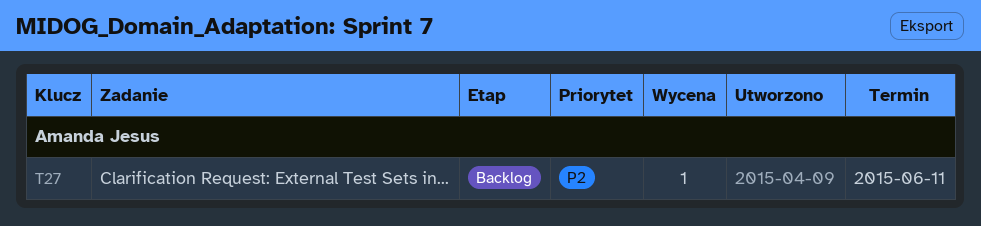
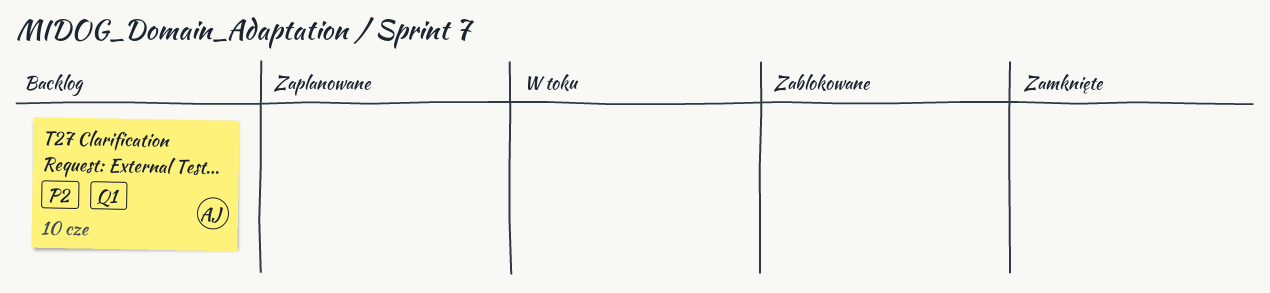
T27, due: Jun 11 -> Jun 10

